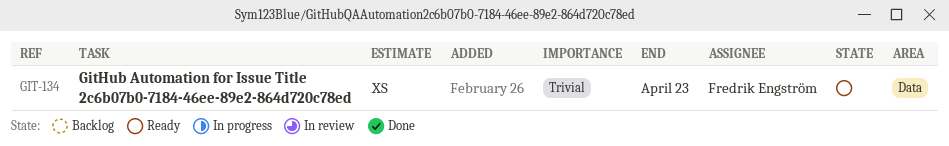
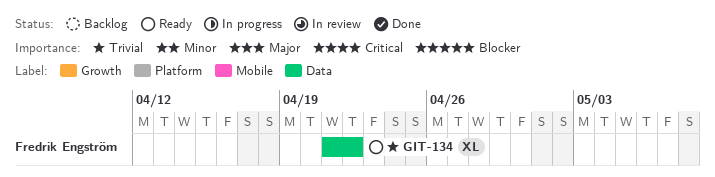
GIT-134, estimate: XS -> XL
GIT-134, due: Apr 23 -> Apr 22

